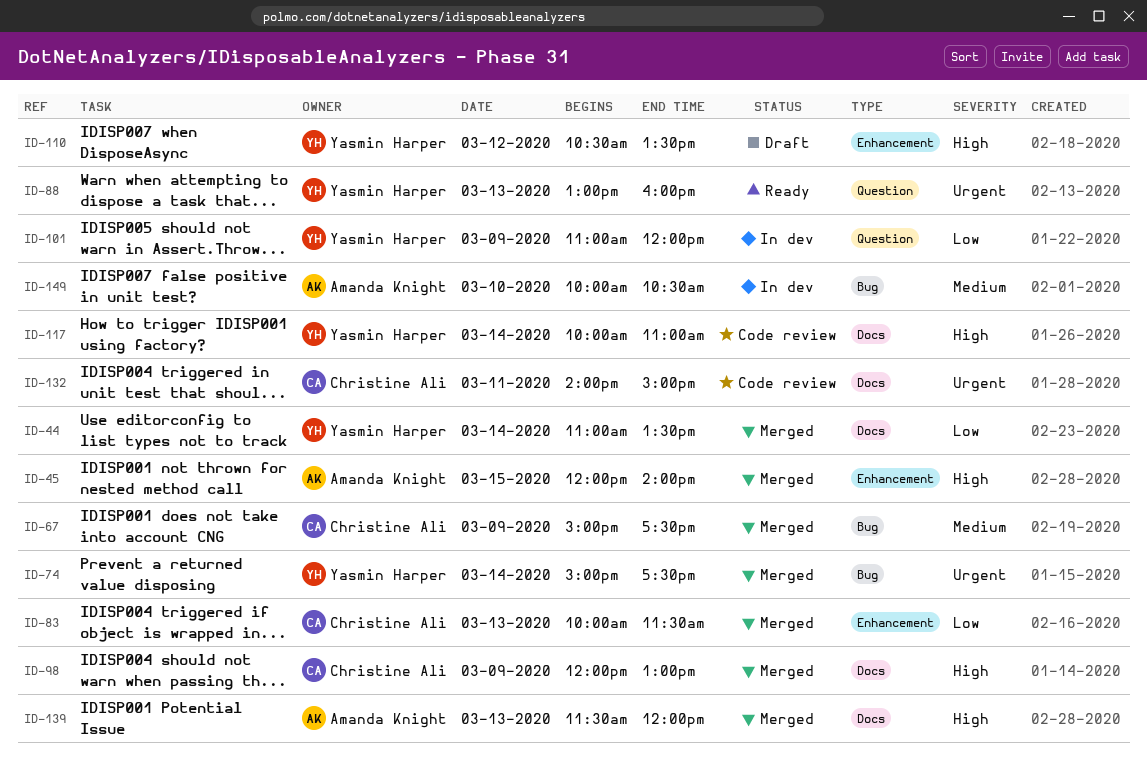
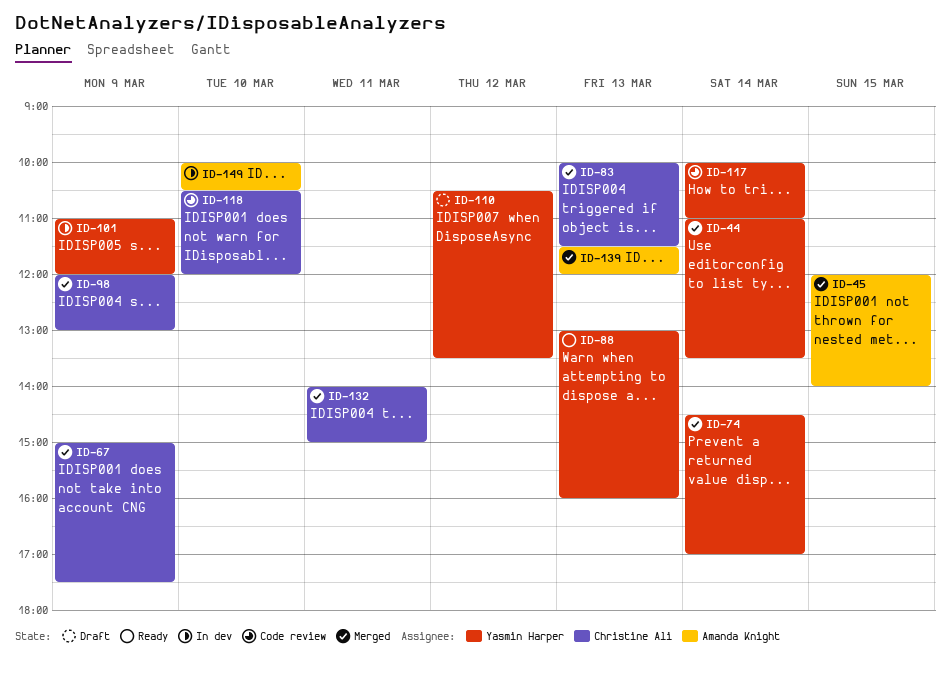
ID-74, begins: 15:00 -> 14:30
ID-74, ends: 17:30 -> 17:00
ID-118: none -> present
ID-132, status: Code review -> Merged

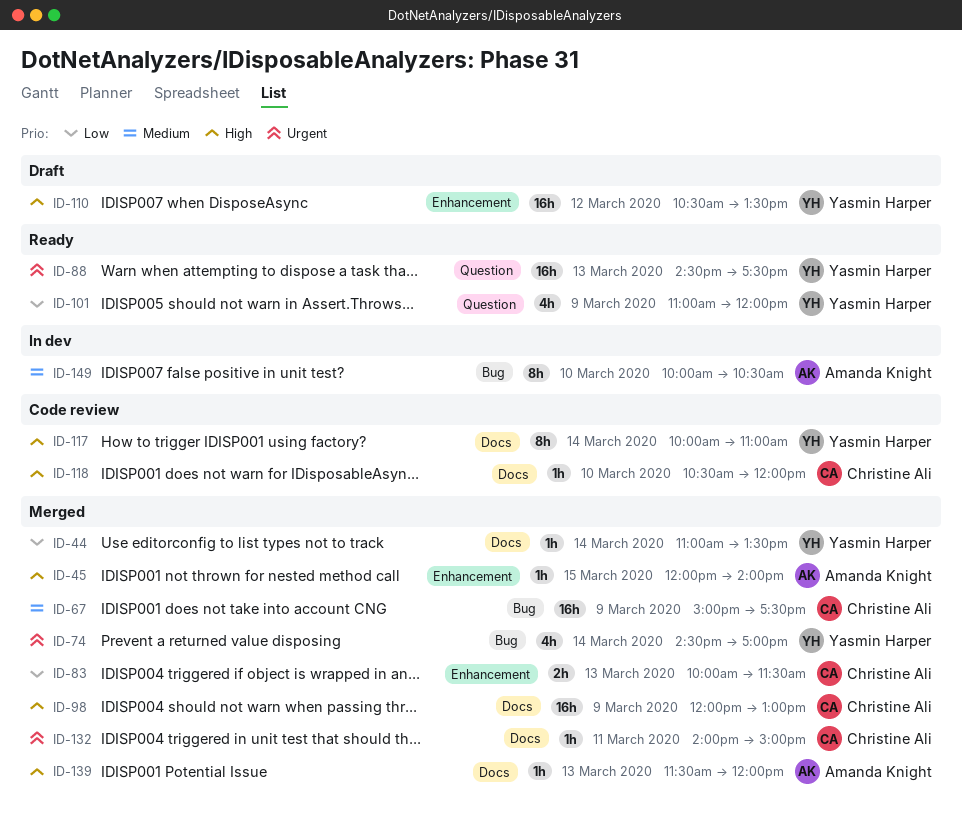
ID-88, begins: 13:00 -> 14:30
ID-88, ends: 16:00 -> 17:30
ID-101, status: In dev -> Ready

